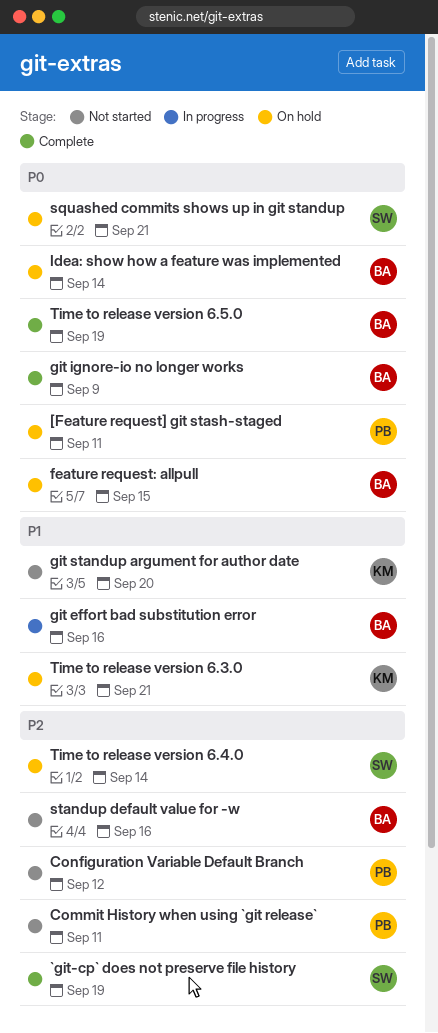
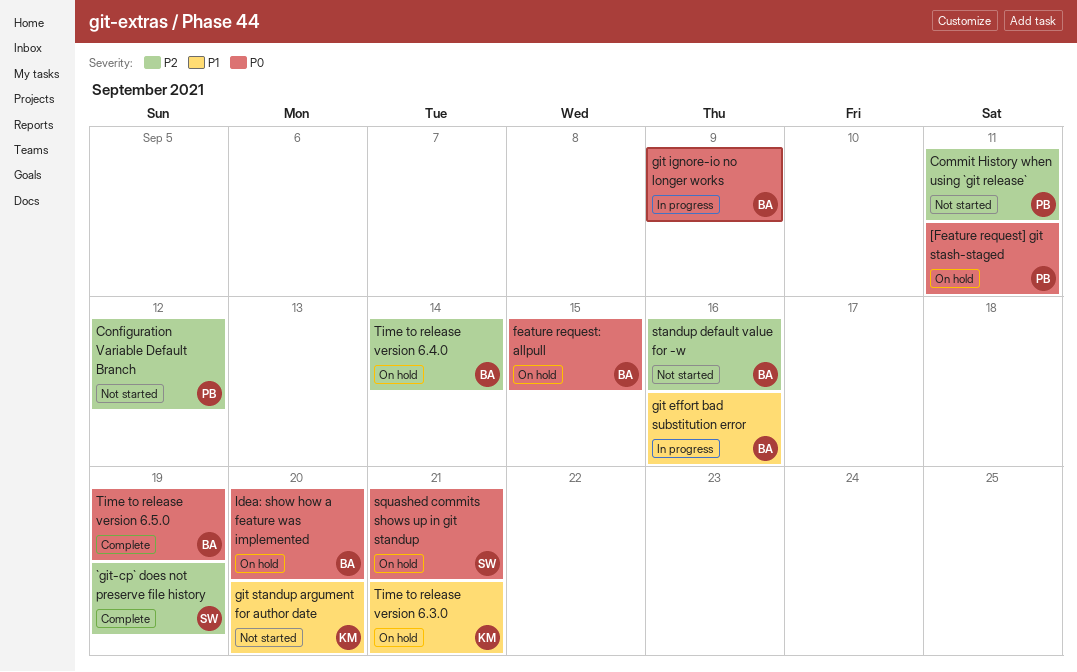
git ignore-io no longer works, status: Complete -> In progress
Idea: show how a feature was implemented, due: Sep 14 -> Sep 20
Time to release version 6.4.0, owner: SW -> BA

